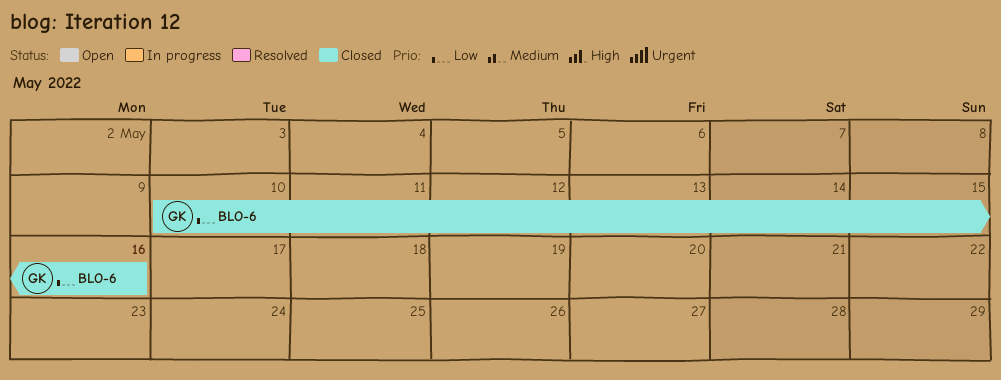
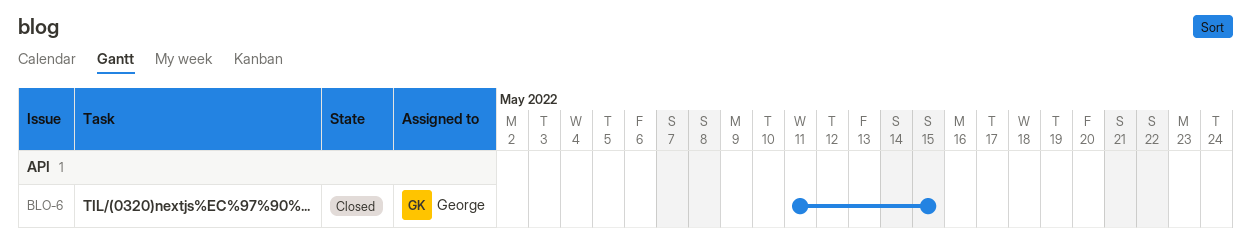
BLO-6, start: May 10 -> May 11
BLO-6, due: May 16 -> May 15

